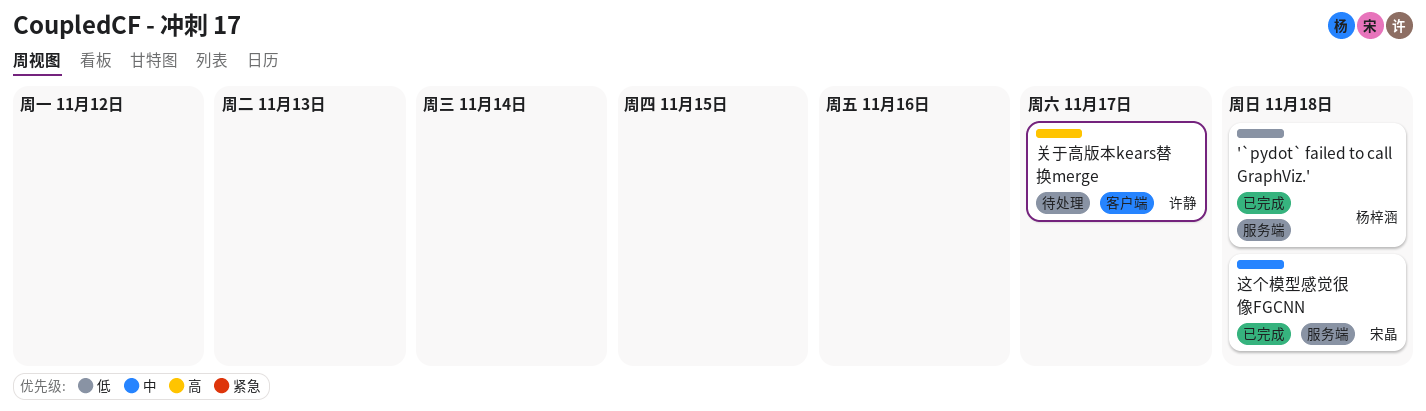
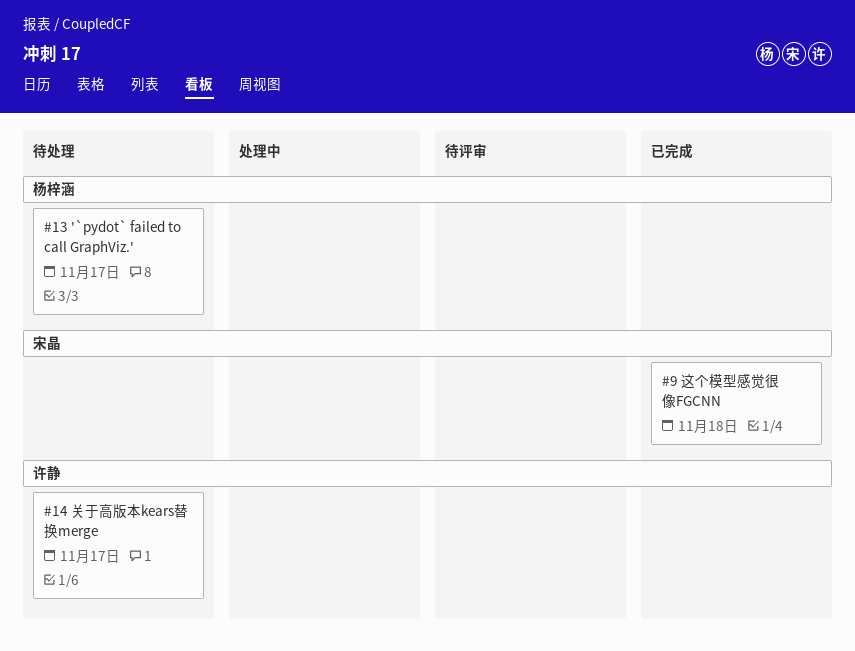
'`pydot` failed to call GraphViz.', status: 已完成 -> 待处理
'`pydot` failed to call GraphViz.', due: Nov 18 -> Nov 17

